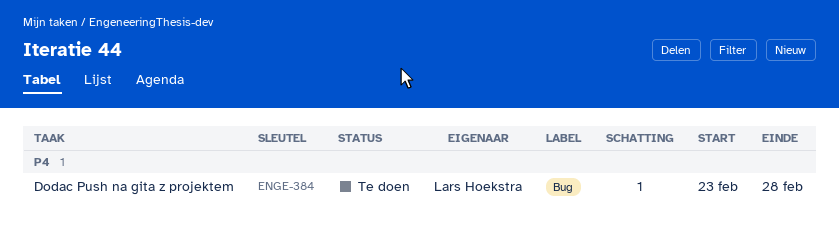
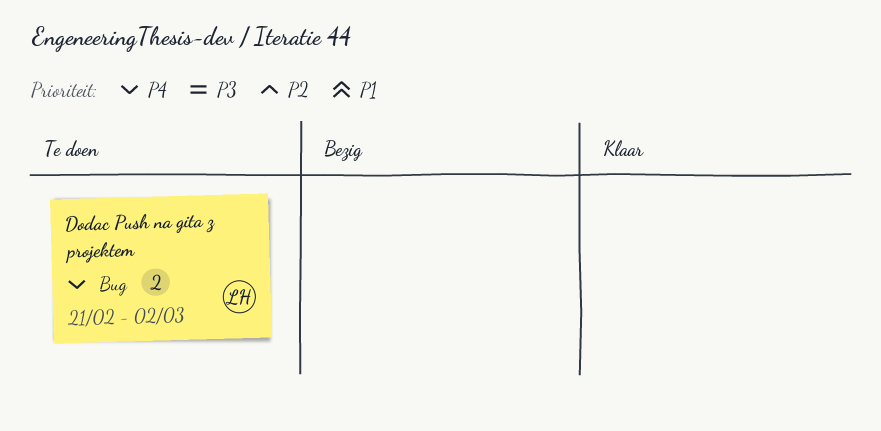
Dodac Push na gita z projektem, estimate: 1 -> 2
Dodac Push na gita z projektem, start: Feb 23 -> Feb 21
Dodac Push na gita z projektem, due: Feb 28 -> Mar 2

